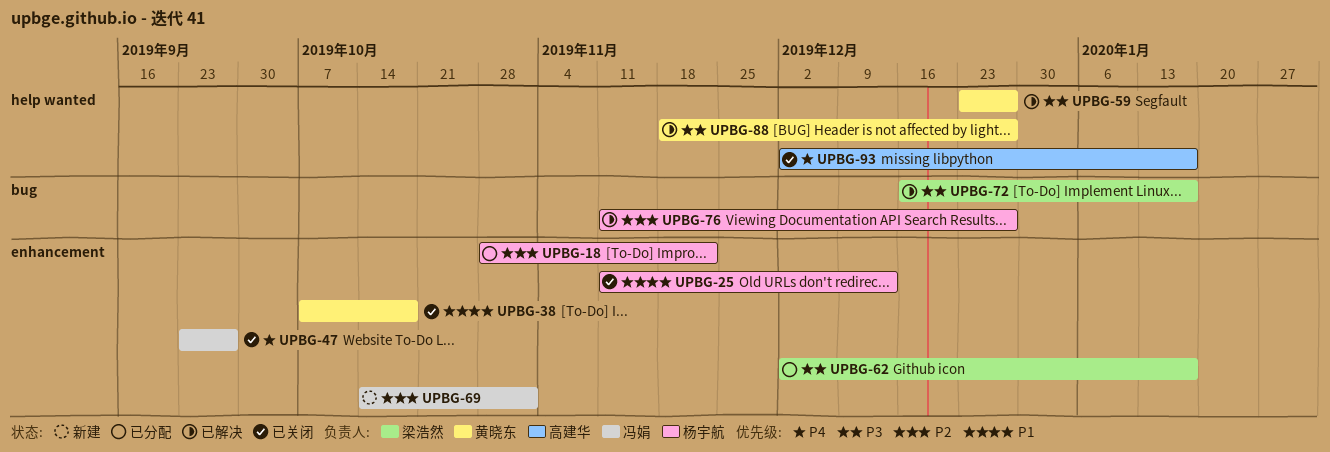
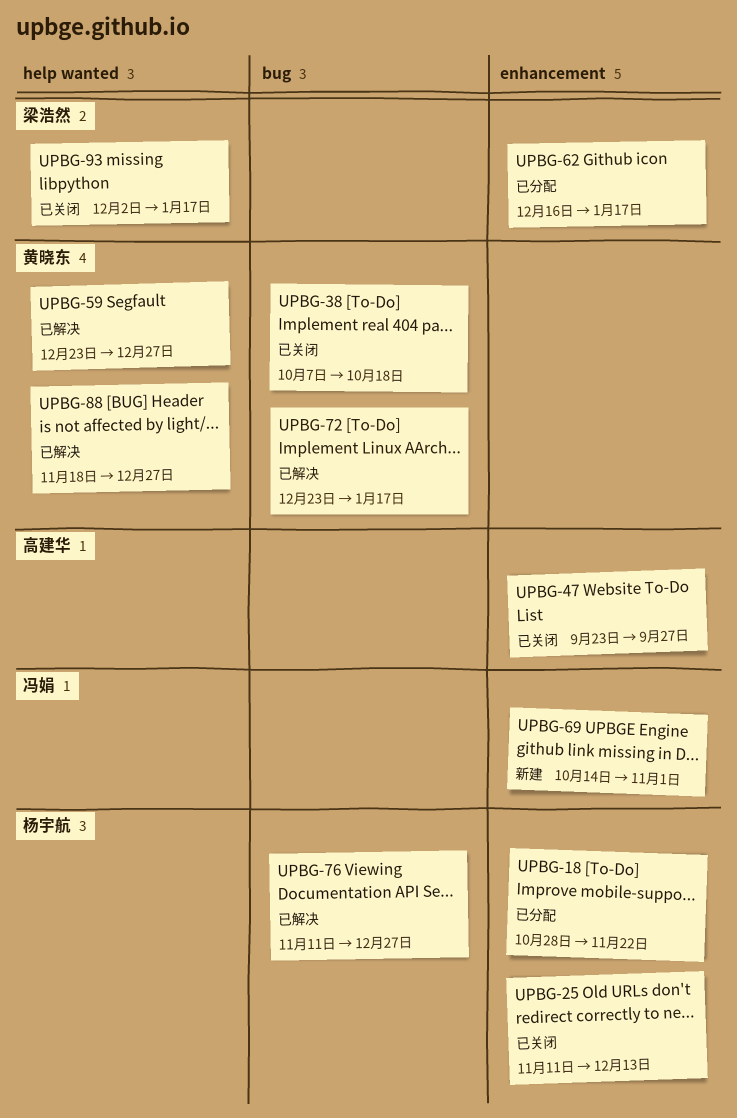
UPBG-38, label: enhancement -> bug
UPBG-47, owner: 冯娟 -> 高建华
UPBG-62, start: Dec 2 -> Dec 16
UPBG-72, owner: 梁浩然 -> 黄晓东
UPBG-72, start: Dec 16 -> Dec 23
UPBG-93, owner: 高建华 -> 梁浩然

